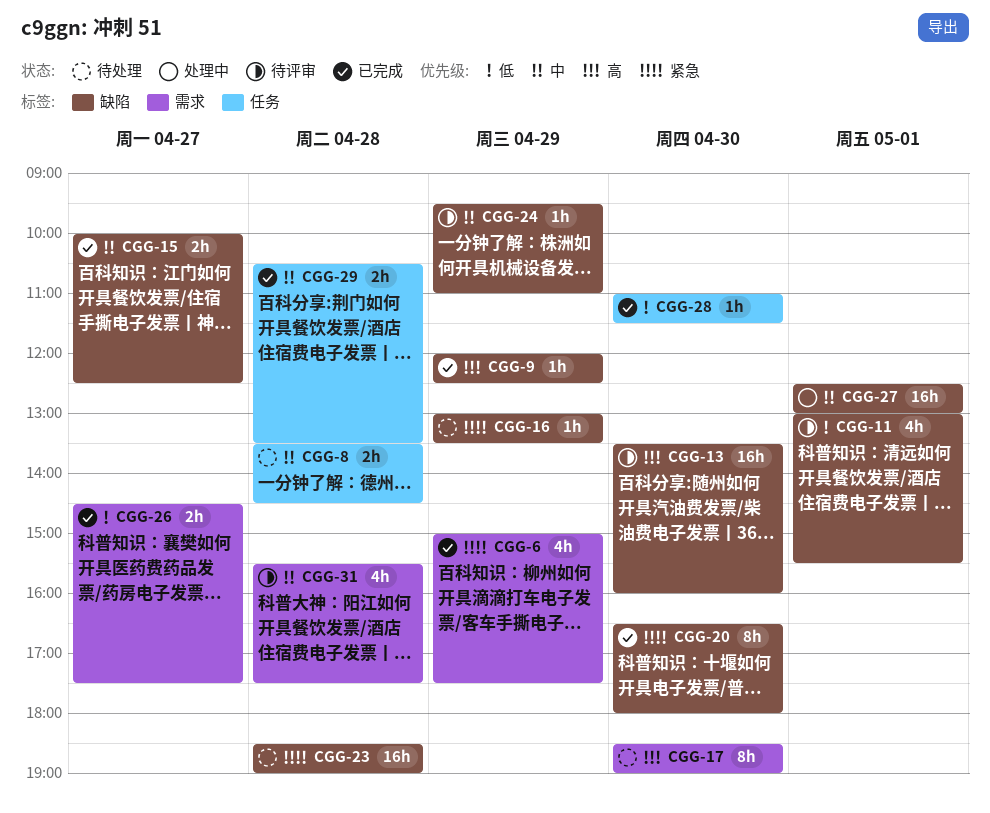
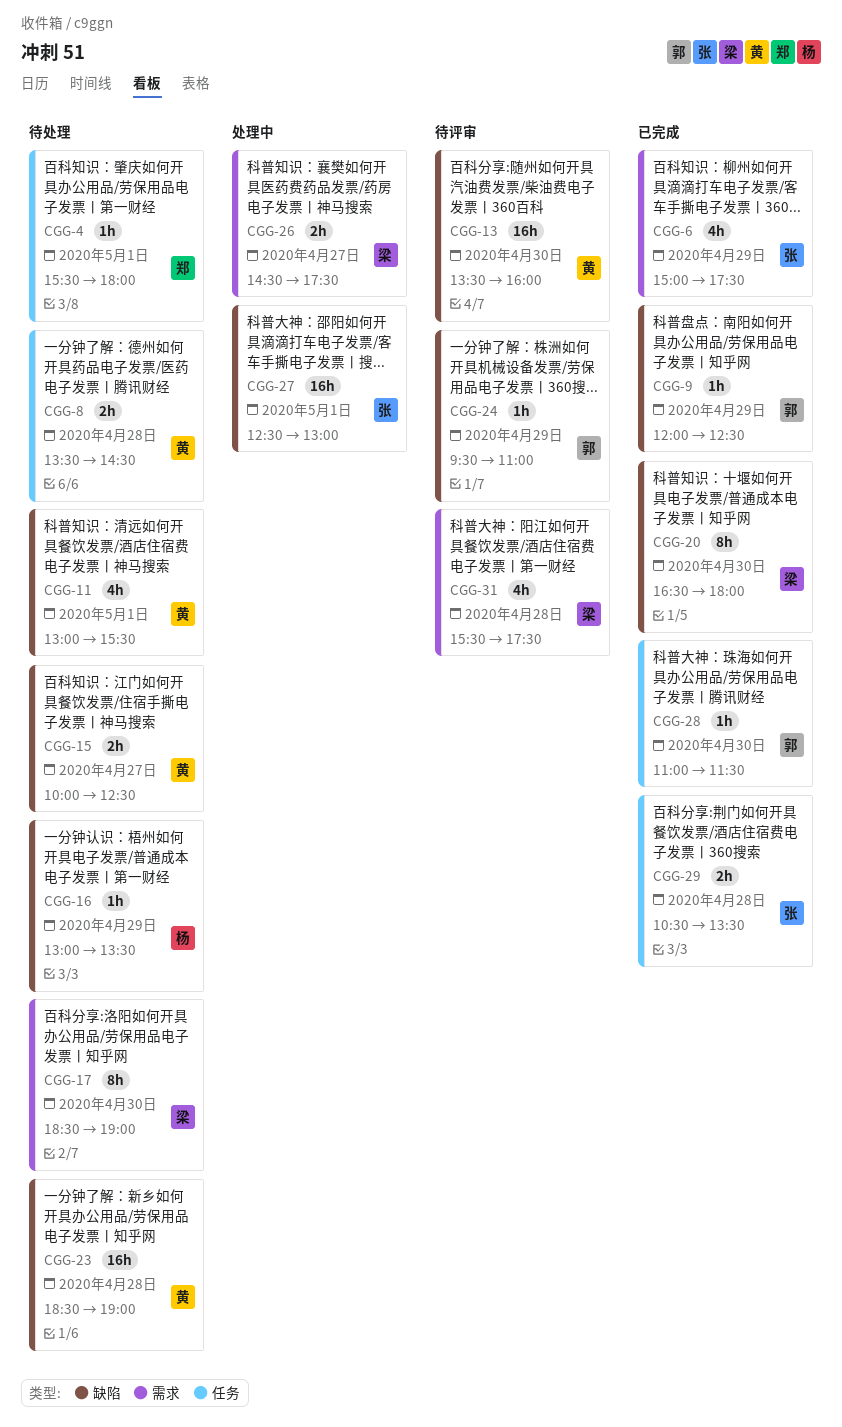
CGG-4: none -> present
CGG-11, status: 待评审 -> 待处理
CGG-15, status: 已完成 -> 待处理
CGG-26, status: 已完成 -> 处理中

